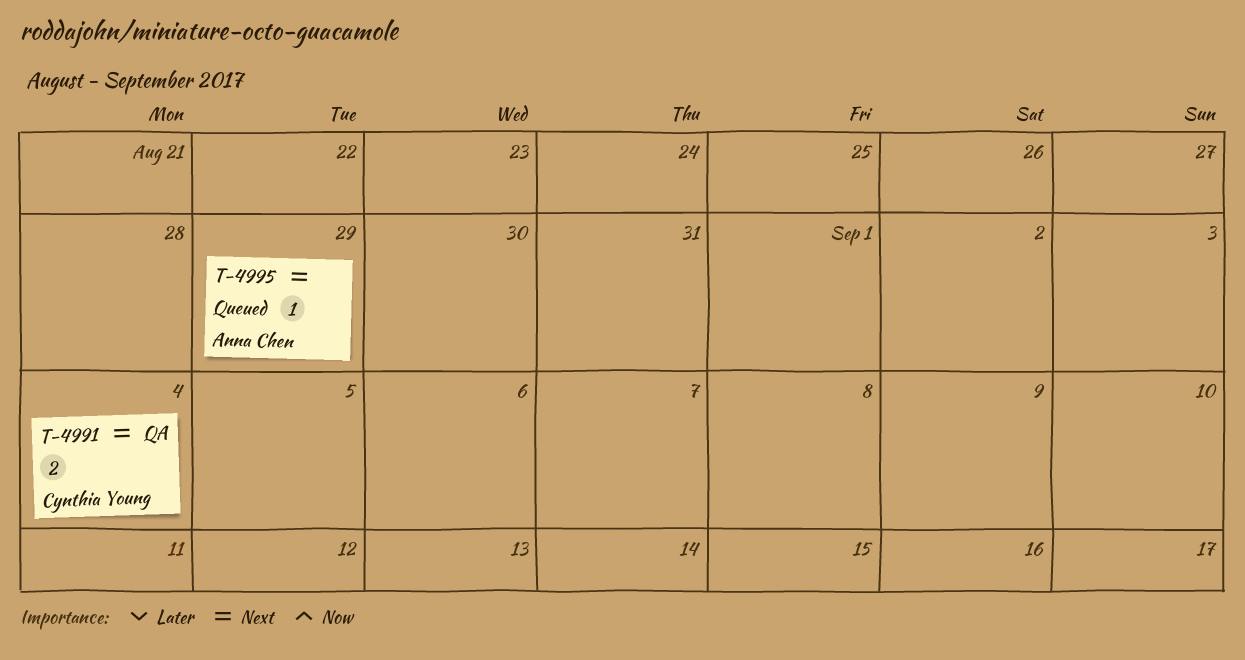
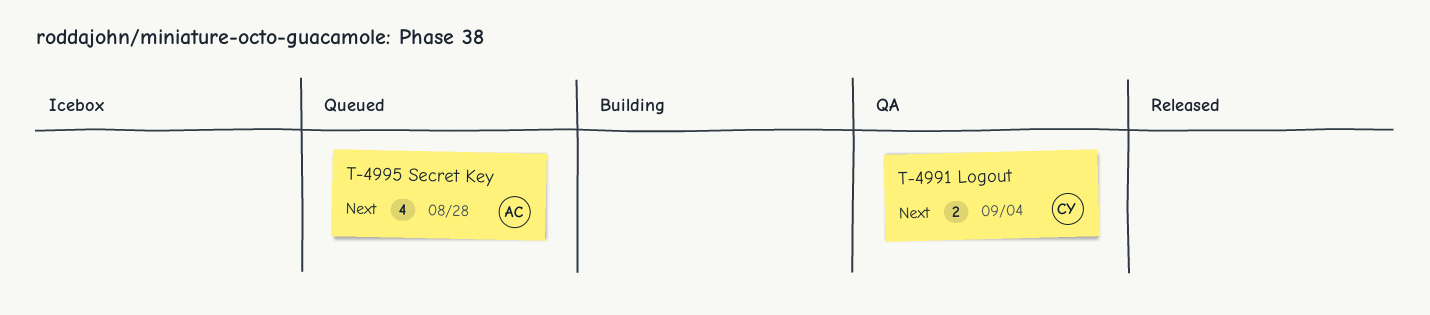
T-4995, estimate: 1 -> 4
T-4995, due: Aug 29 -> Aug 28

